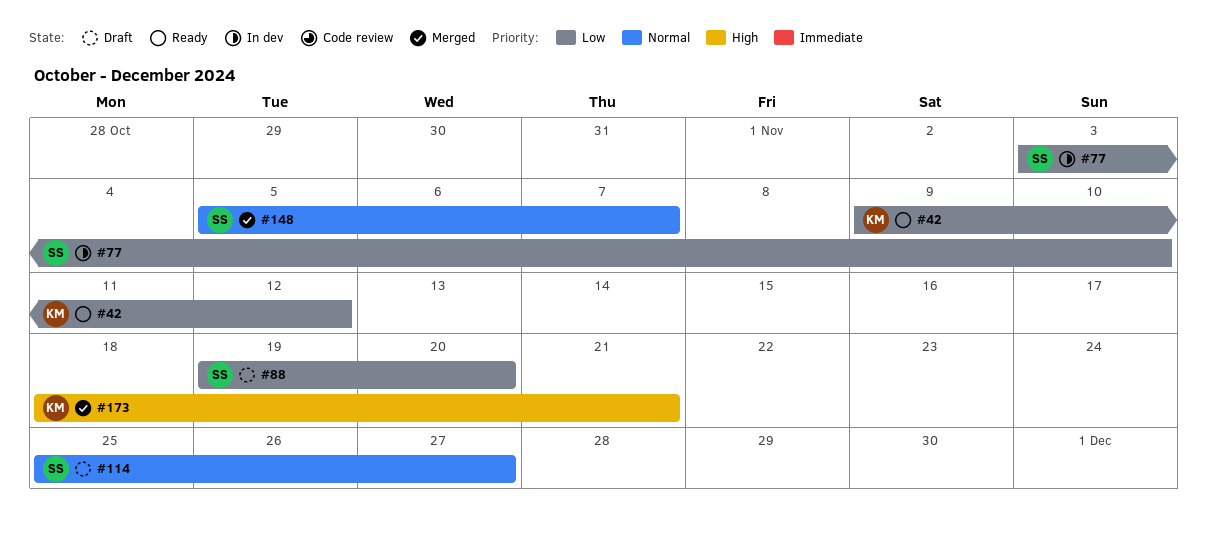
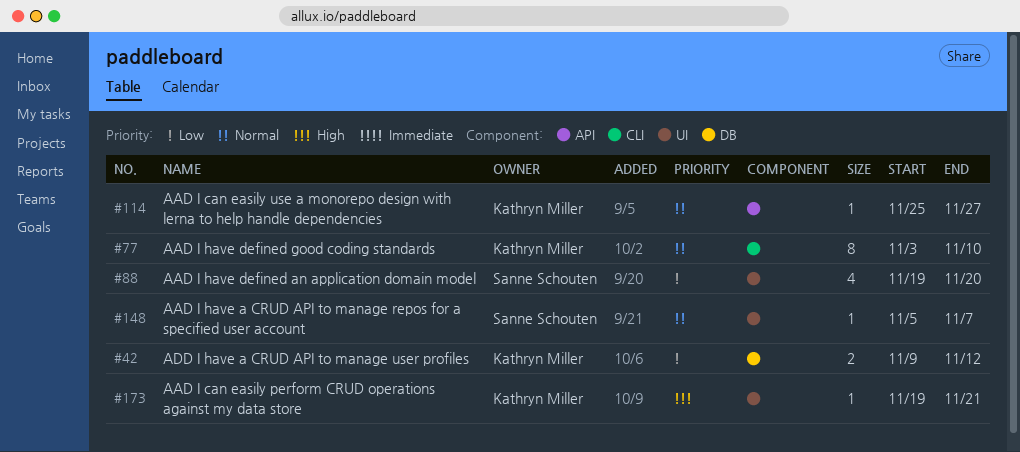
#77, owner: Sanne Schouten -> Kathryn Miller
#77, priority: Low -> Normal
#114, owner: Sanne Schouten -> Kathryn Miller
#173, start: Nov 18 -> Nov 19

